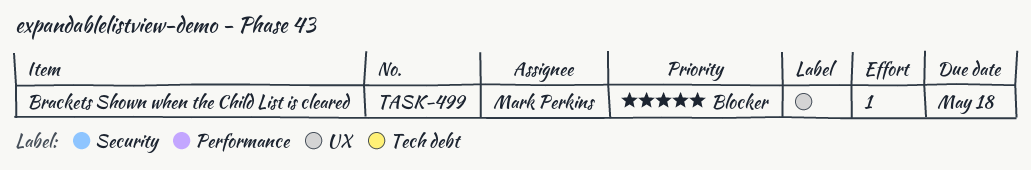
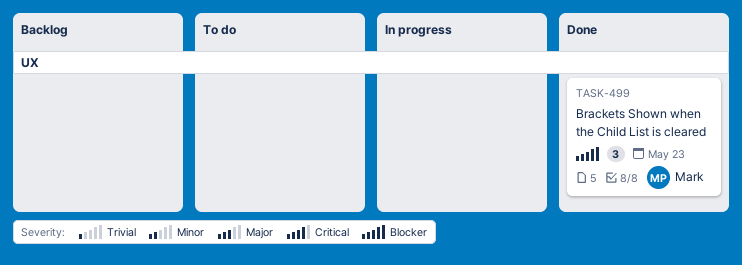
TASK-499, estimate: 1 -> 3
TASK-499, due: May 18 -> May 23

